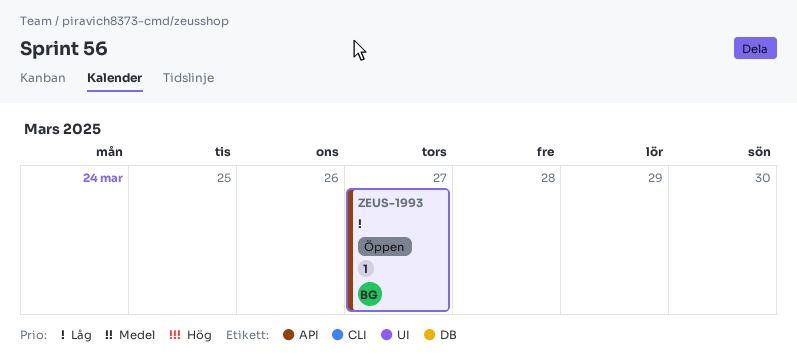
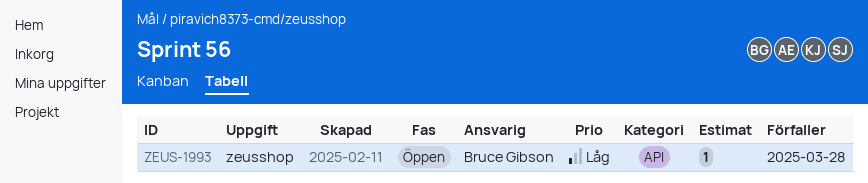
ZEUS-1993, due: Mar 27 -> Mar 28

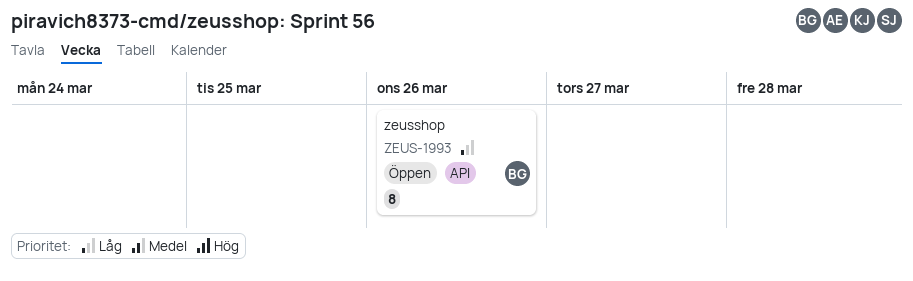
ZEUS-1993, estimate: 1 -> 8
ZEUS-1993, due: Mar 28 -> Mar 26

